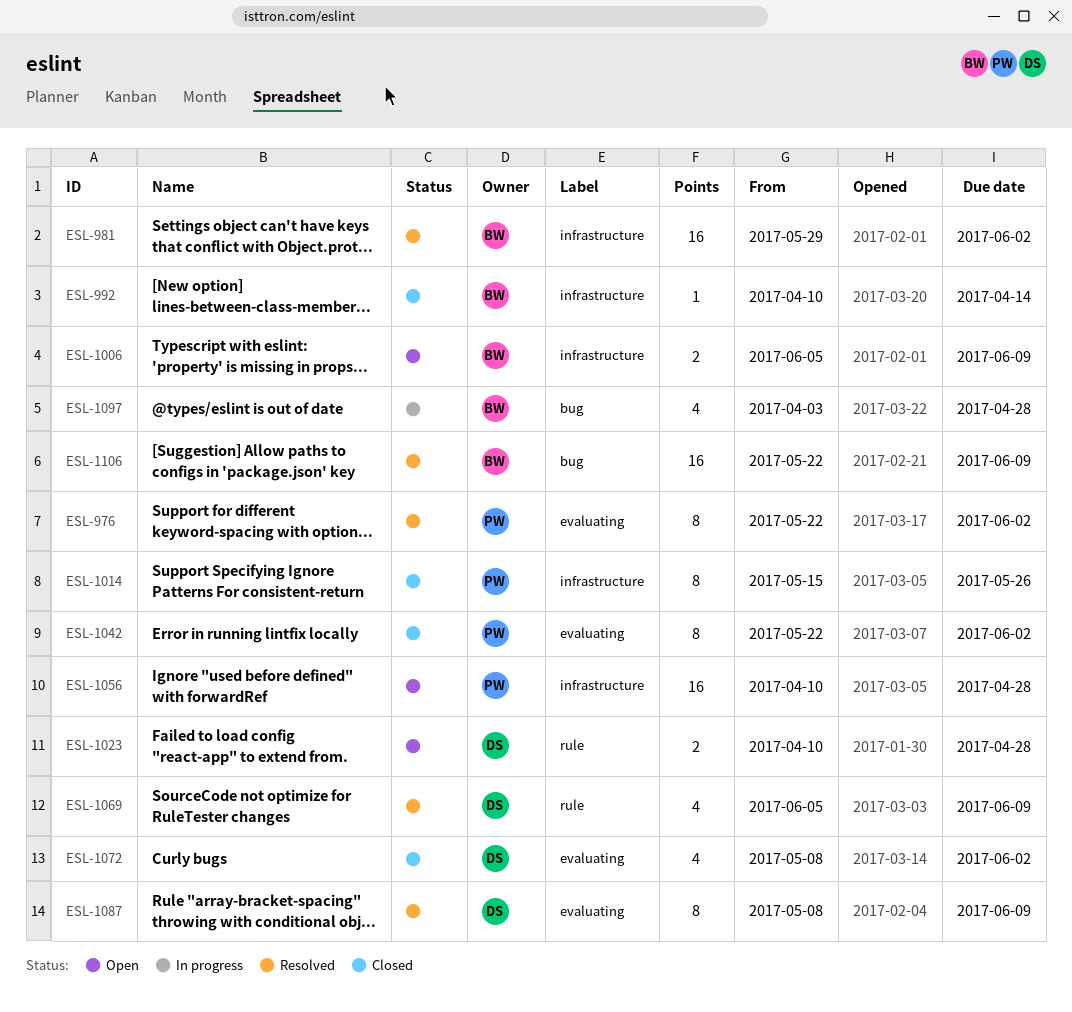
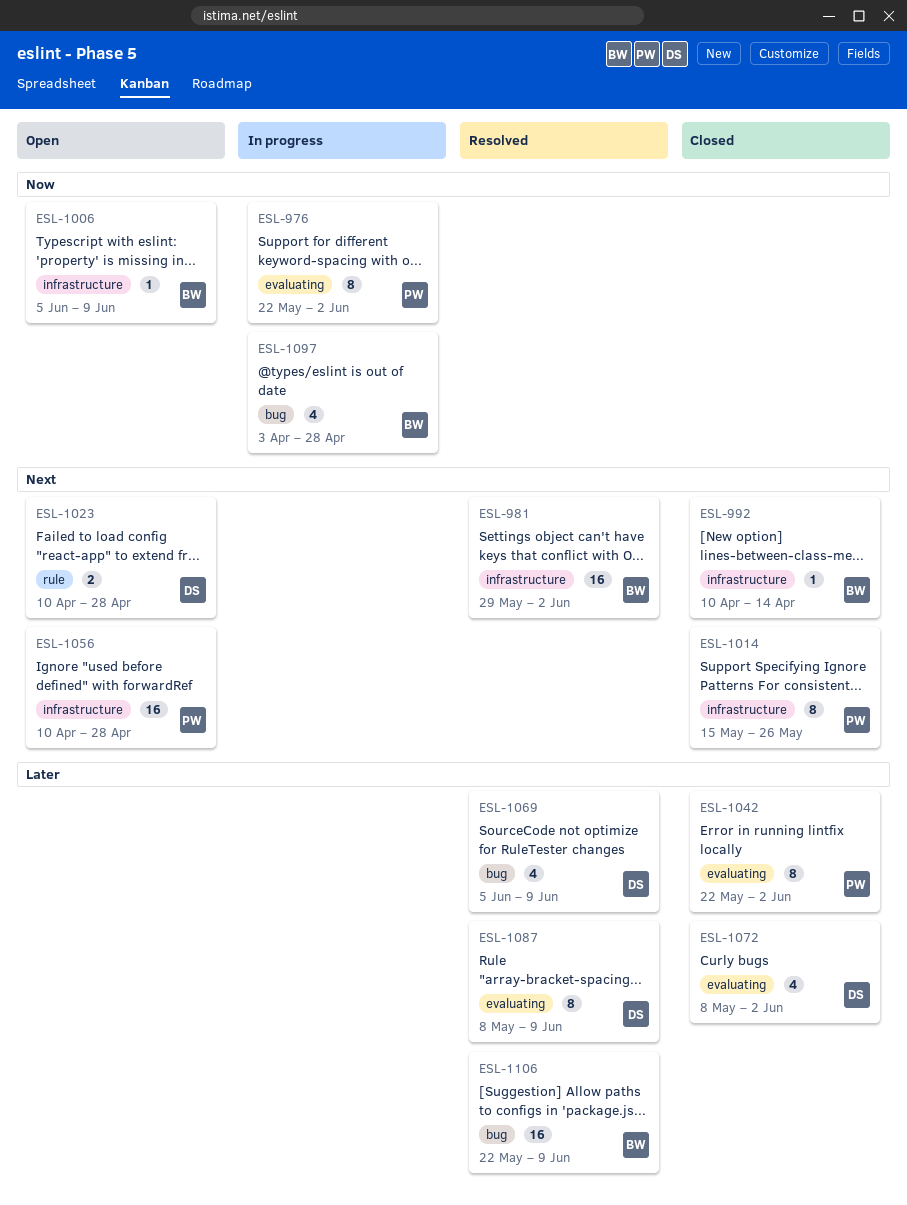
ESL-976, status: Resolved -> In progress
ESL-1006, estimate: 2 -> 1
ESL-1069, label: rule -> bug

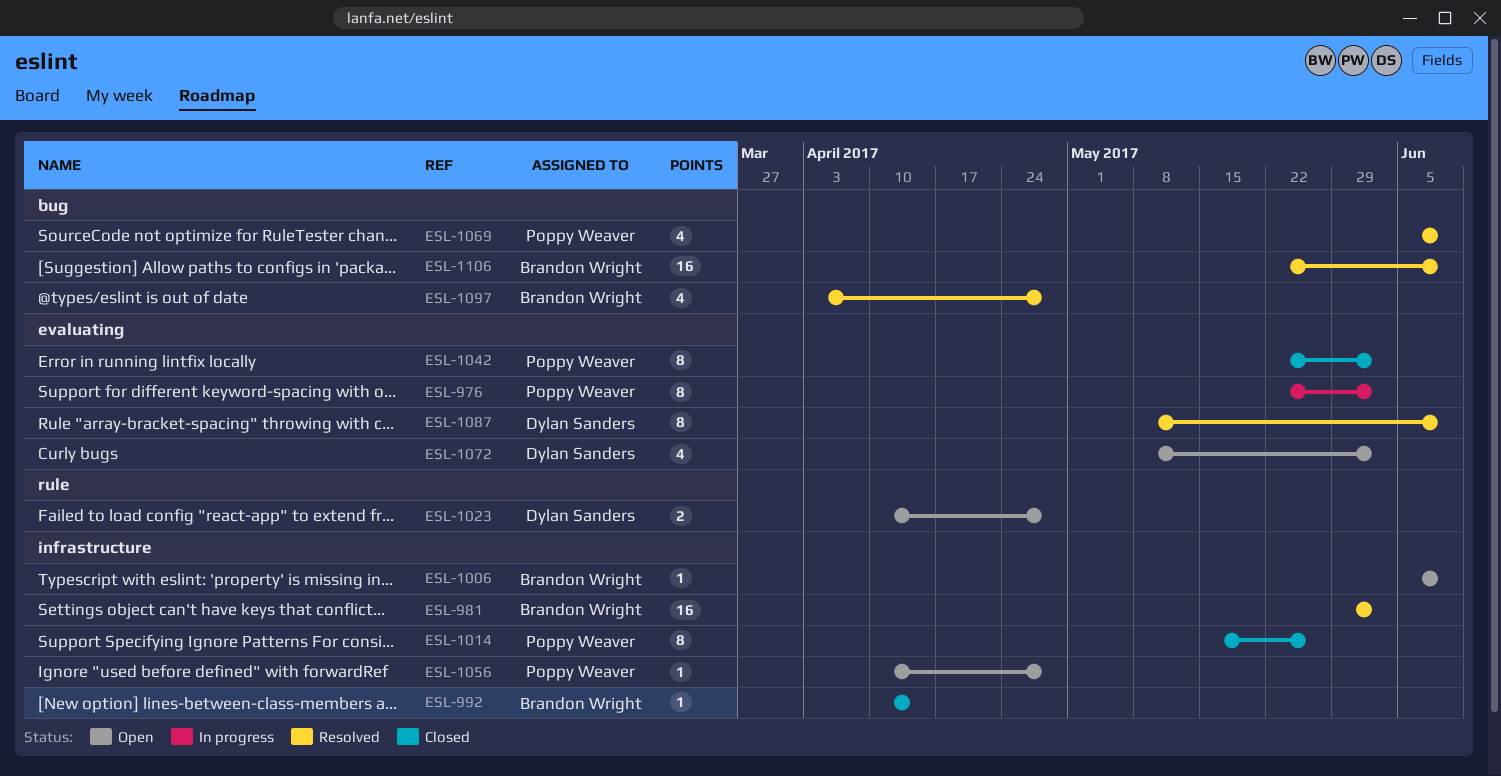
ESL-1056, estimate: 16 -> 1
ESL-1069, owner: Dylan Sanders -> Poppy Weaver
ESL-1072, status: Closed -> Open
ESL-1097, status: In progress -> Resolved

